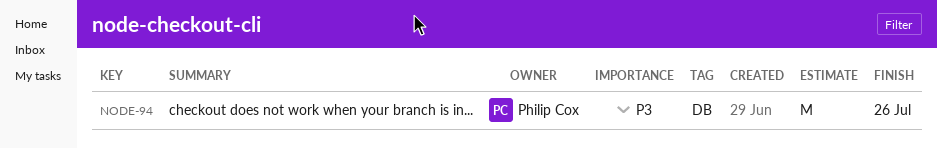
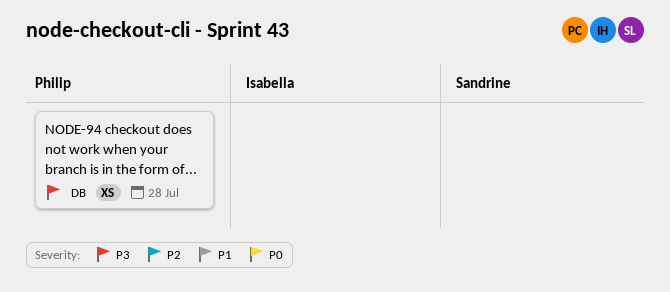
NODE-94, estimate: M -> XS
NODE-94, due: Jul 26 -> Jul 28

